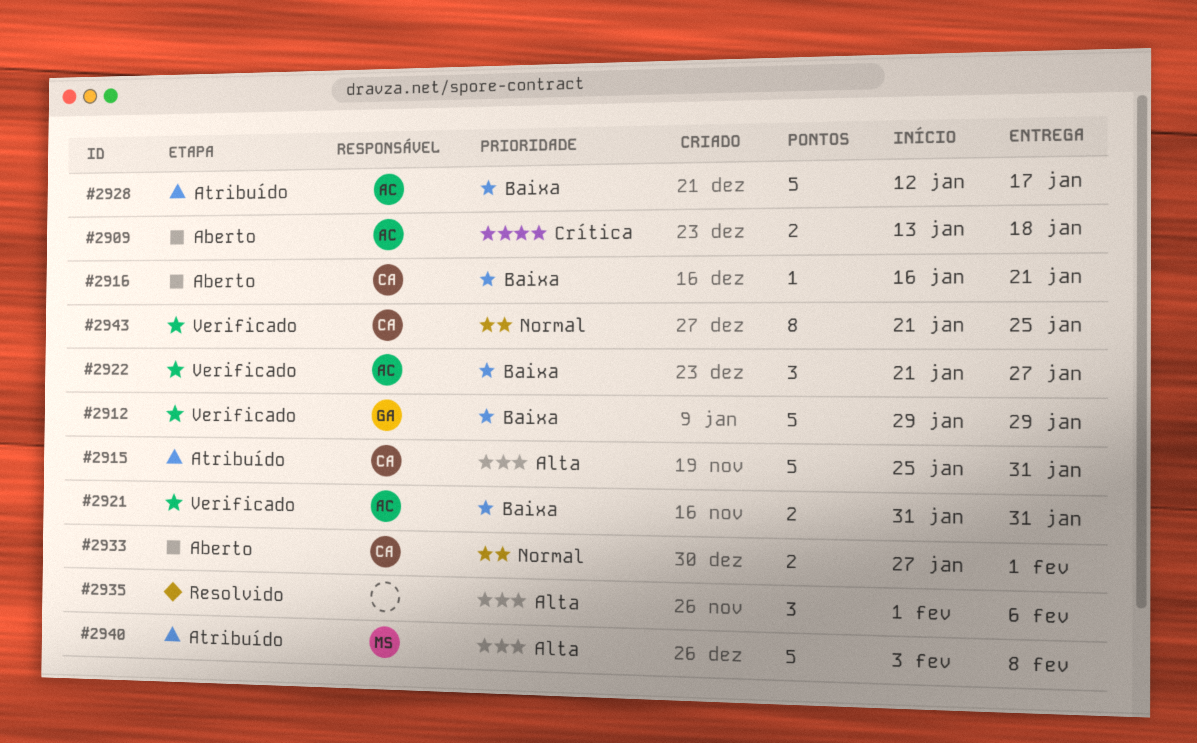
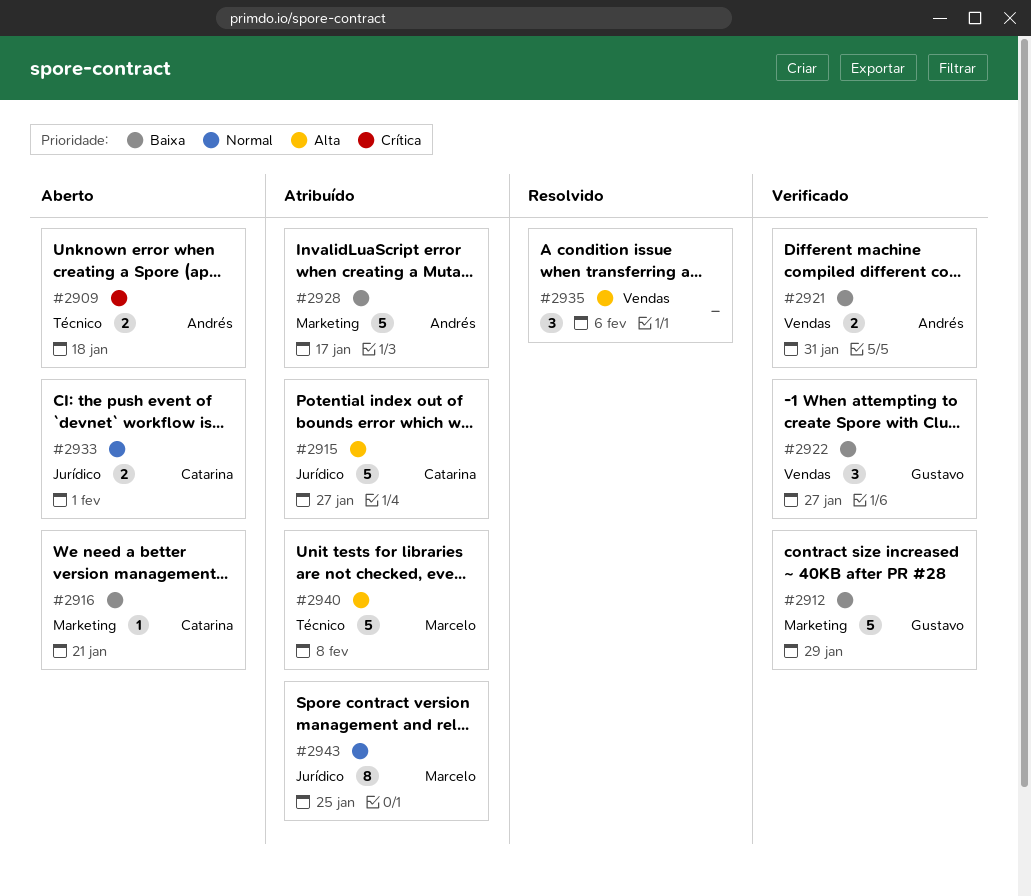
#2915, due: Jan 31 -> Jan 27
#2922, owner: Andrés -> Gustavo
#2943, status: Verificado -> Atribuído
#2943, owner: Catarina -> Marcelo

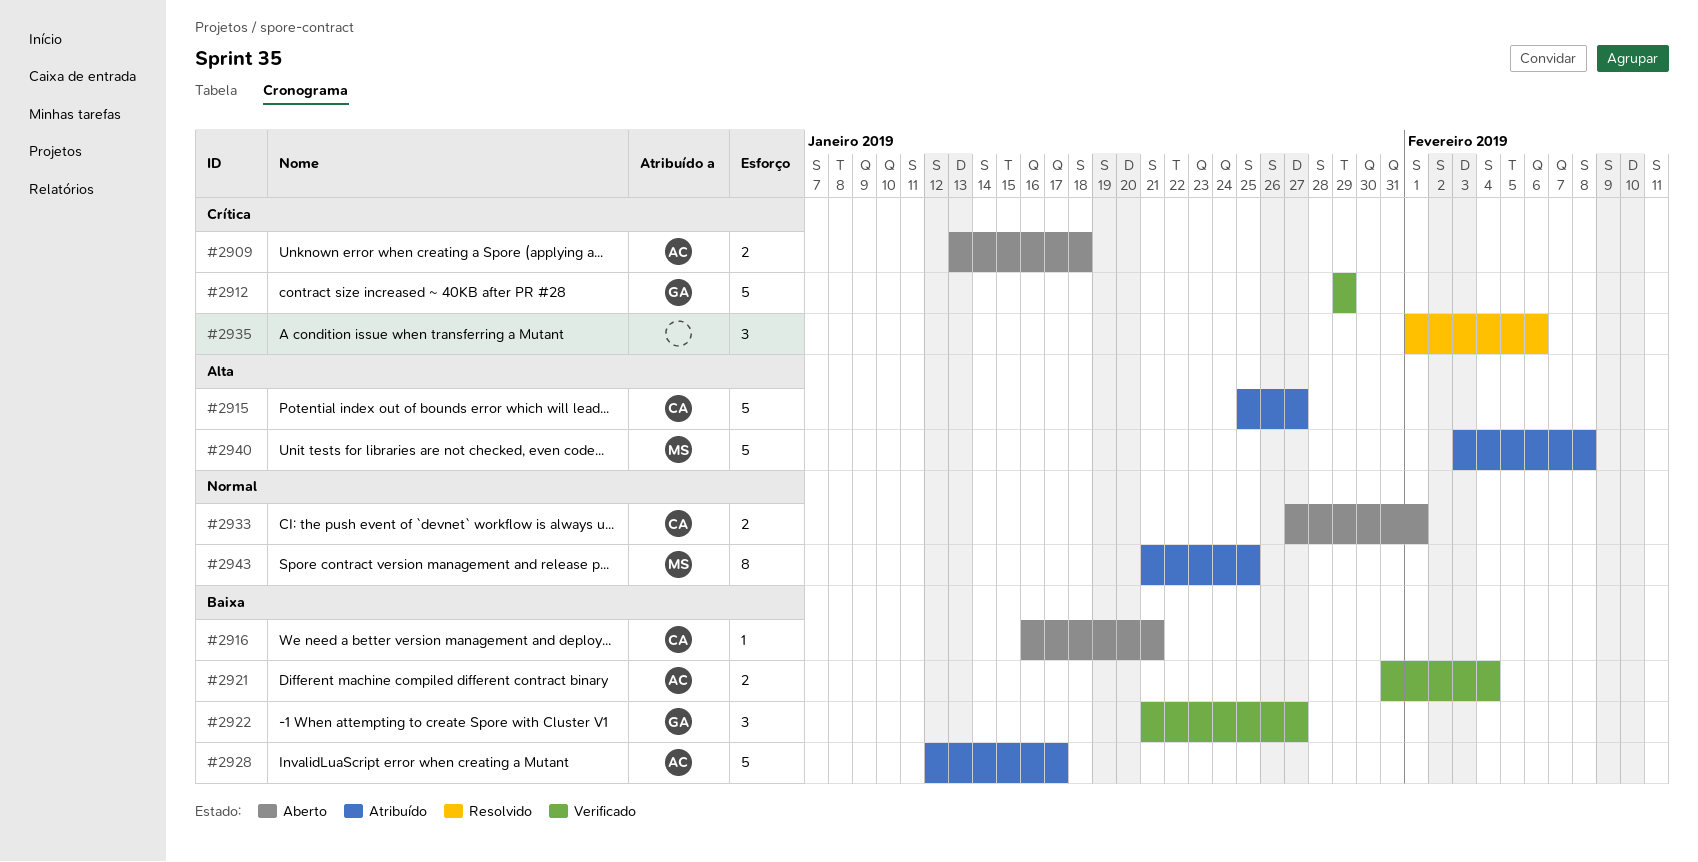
#2912, priority: Baixa -> Crítica
#2921, due: Jan 31 -> Feb 4
#2935, priority: Alta -> Crítica

